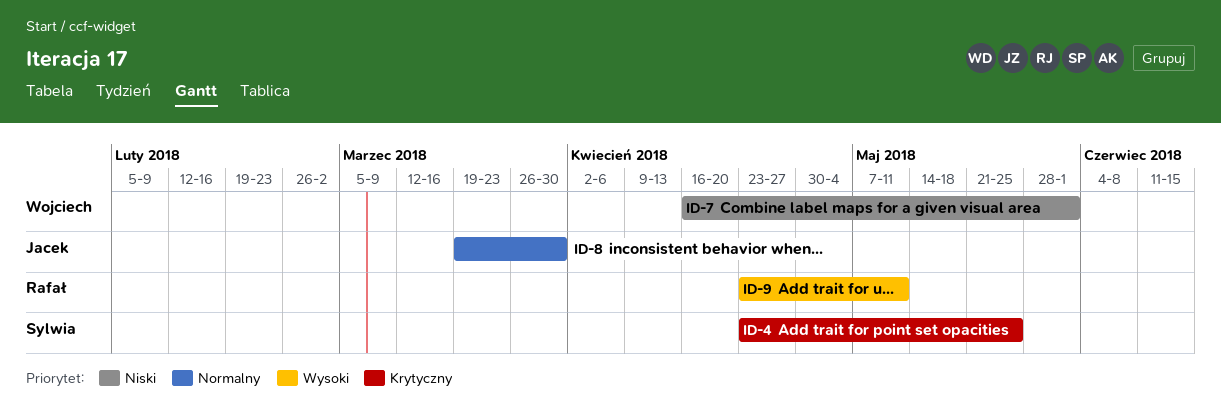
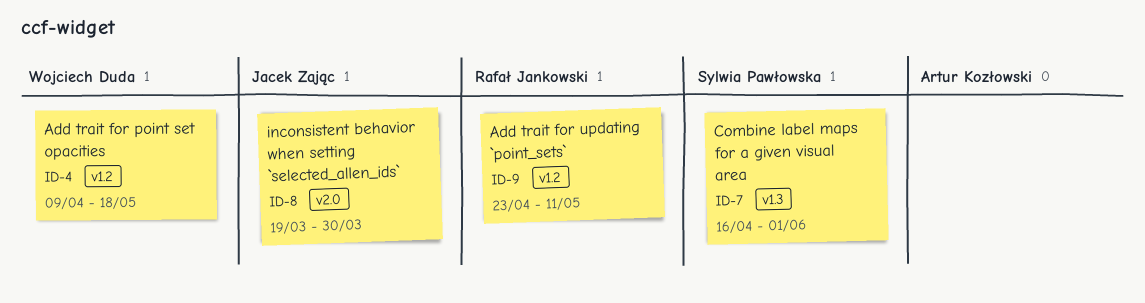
ID-4, owner: Sylwia Pawłowska -> Wojciech Duda
ID-4, start: Apr 23 -> Apr 9
ID-4, due: May 25 -> May 18
ID-7, owner: Wojciech Duda -> Sylwia Pawłowska

